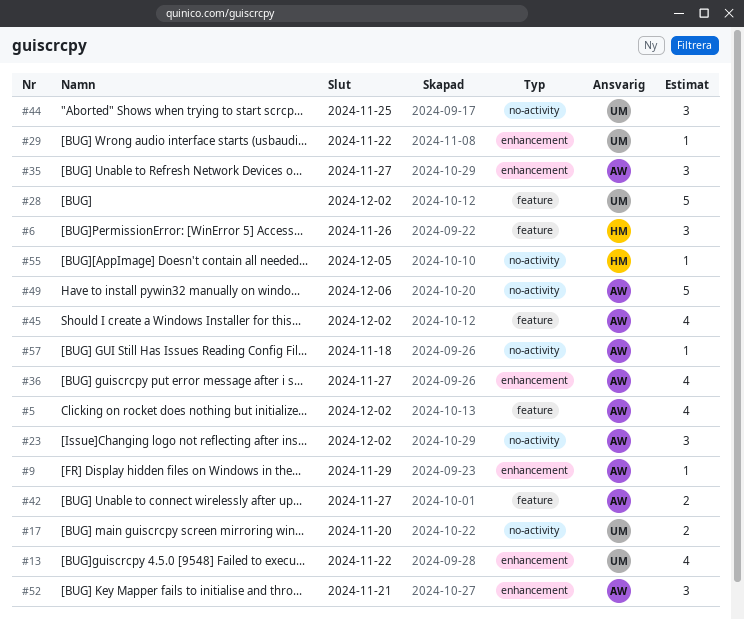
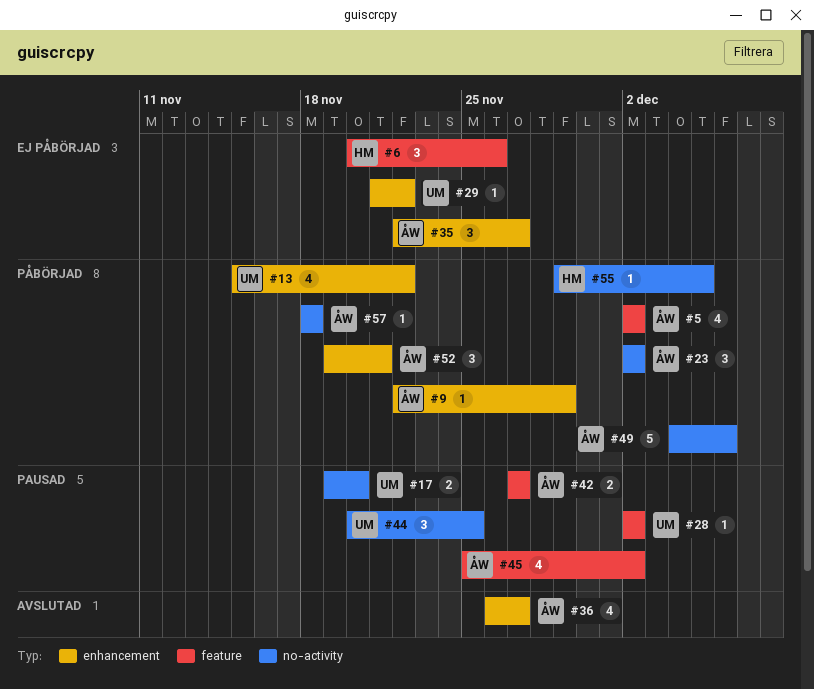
#28, estimate: 5 -> 1

